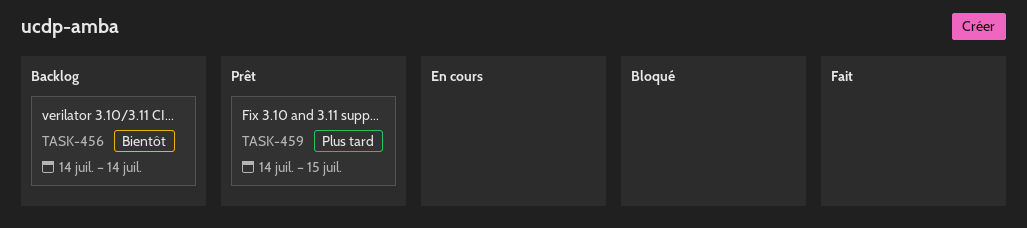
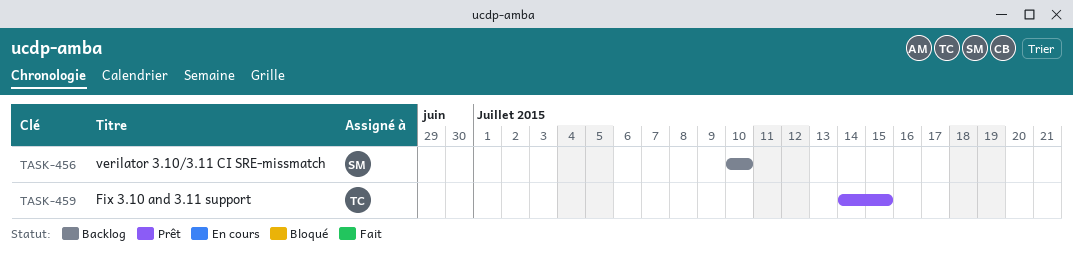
TASK-456, start: Jul 14 -> Jul 10
TASK-456, due: Jul 14 -> Jul 10

